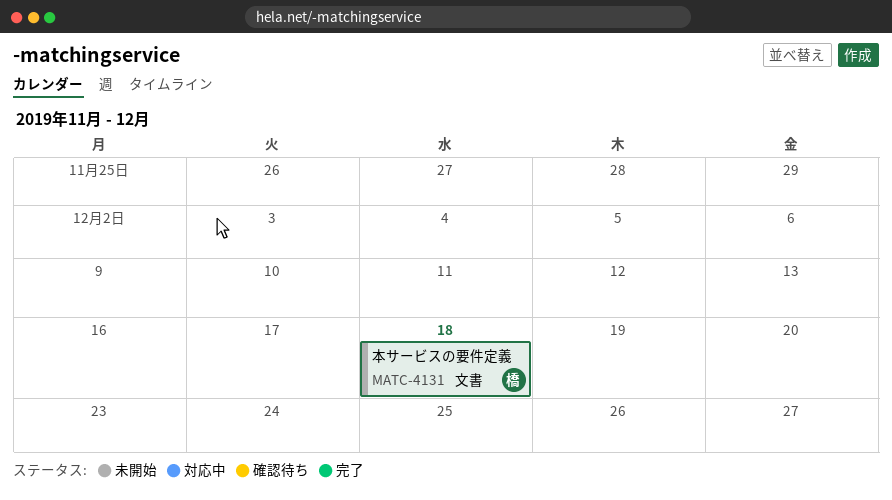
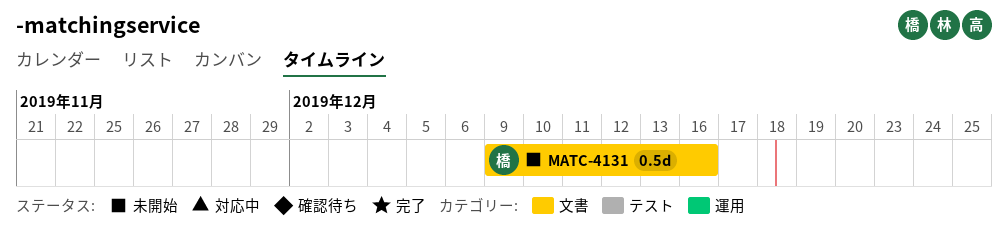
MATC-4131, due: Dec 18 -> Dec 16

